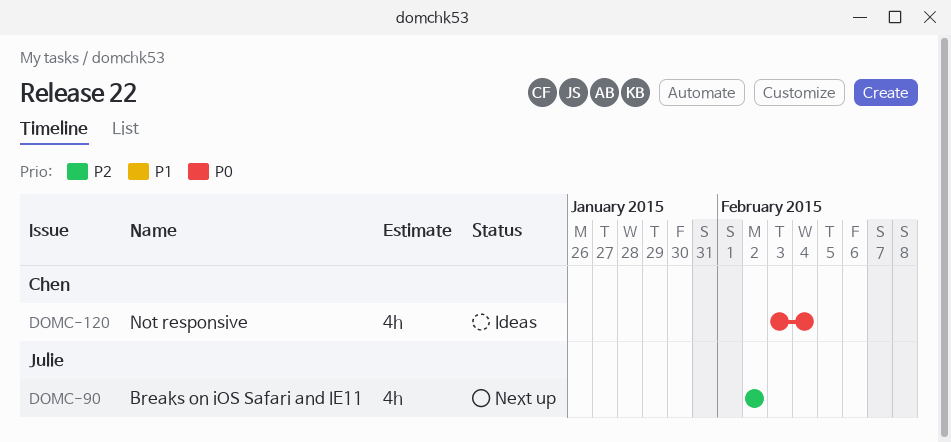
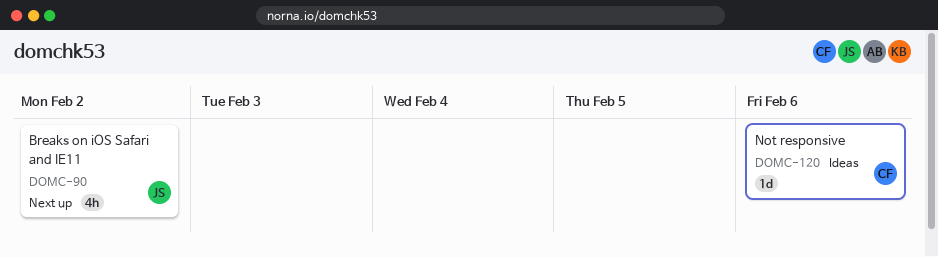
DOMC-120, estimate: 4h -> 1d
DOMC-120, due: Feb 4 -> Feb 6

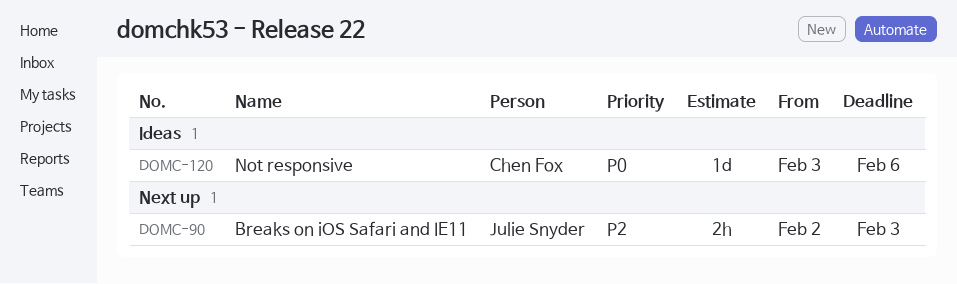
DOMC-90, estimate: 4h -> 2h
DOMC-90, due: Feb 2 -> Feb 3

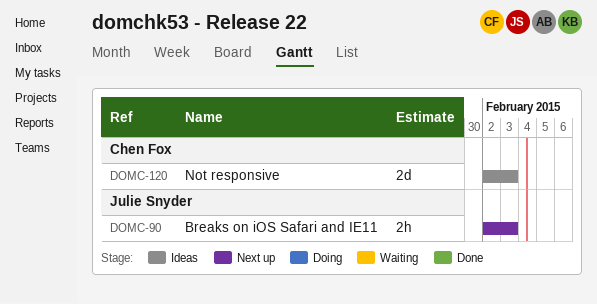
DOMC-120, estimate: 1d -> 2d
DOMC-120, start: Feb 3 -> Feb 2
DOMC-120, due: Feb 6 -> Feb 3

